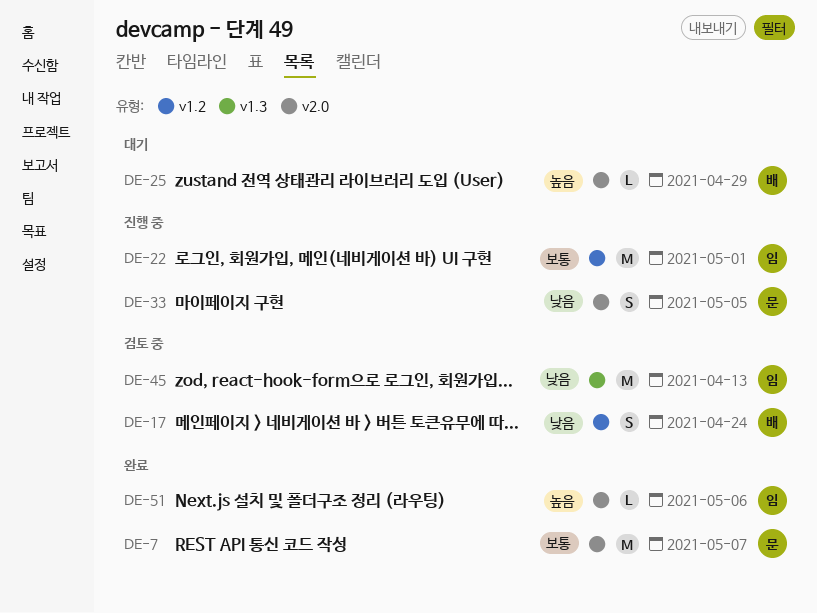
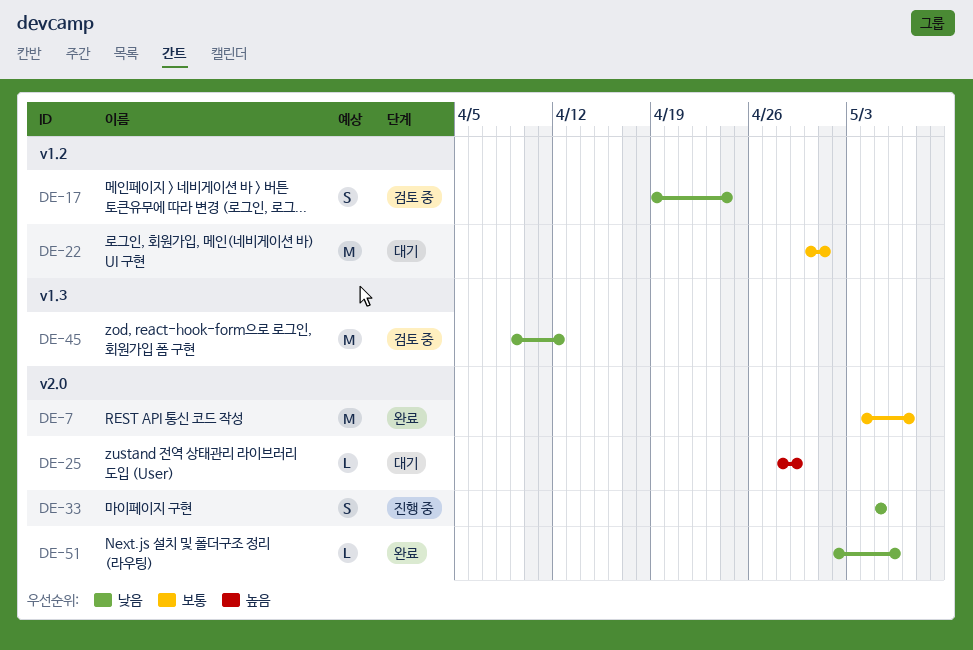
DE-22, status: 진행 중 -> 대기
DE-45, due: Apr 13 -> Apr 12
DE-51, priority: 높음 -> 낮음

